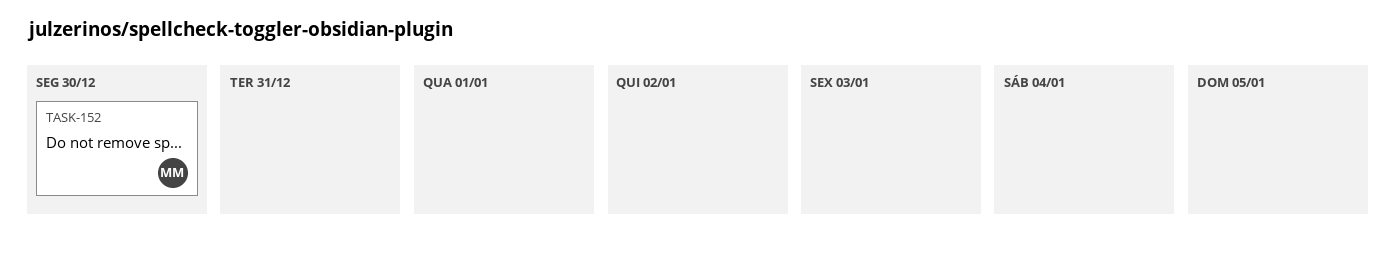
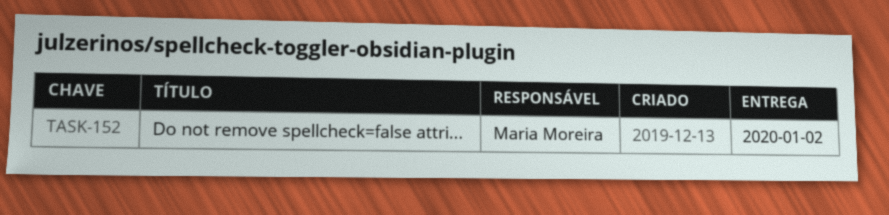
TASK-152, due: Dec 30 -> Jan 2

